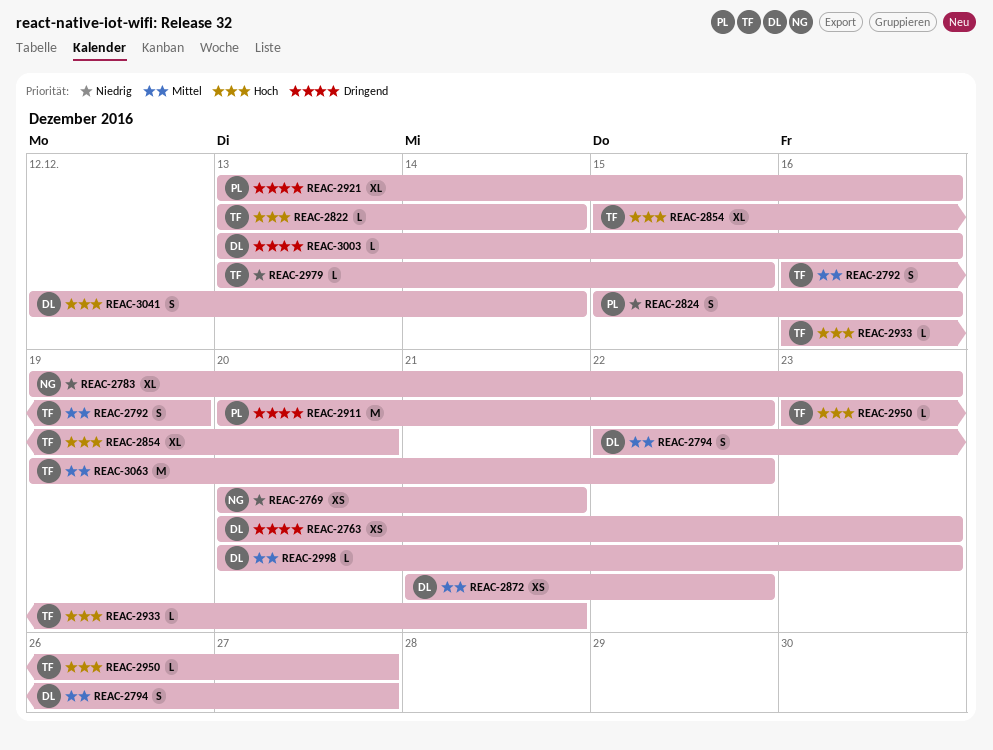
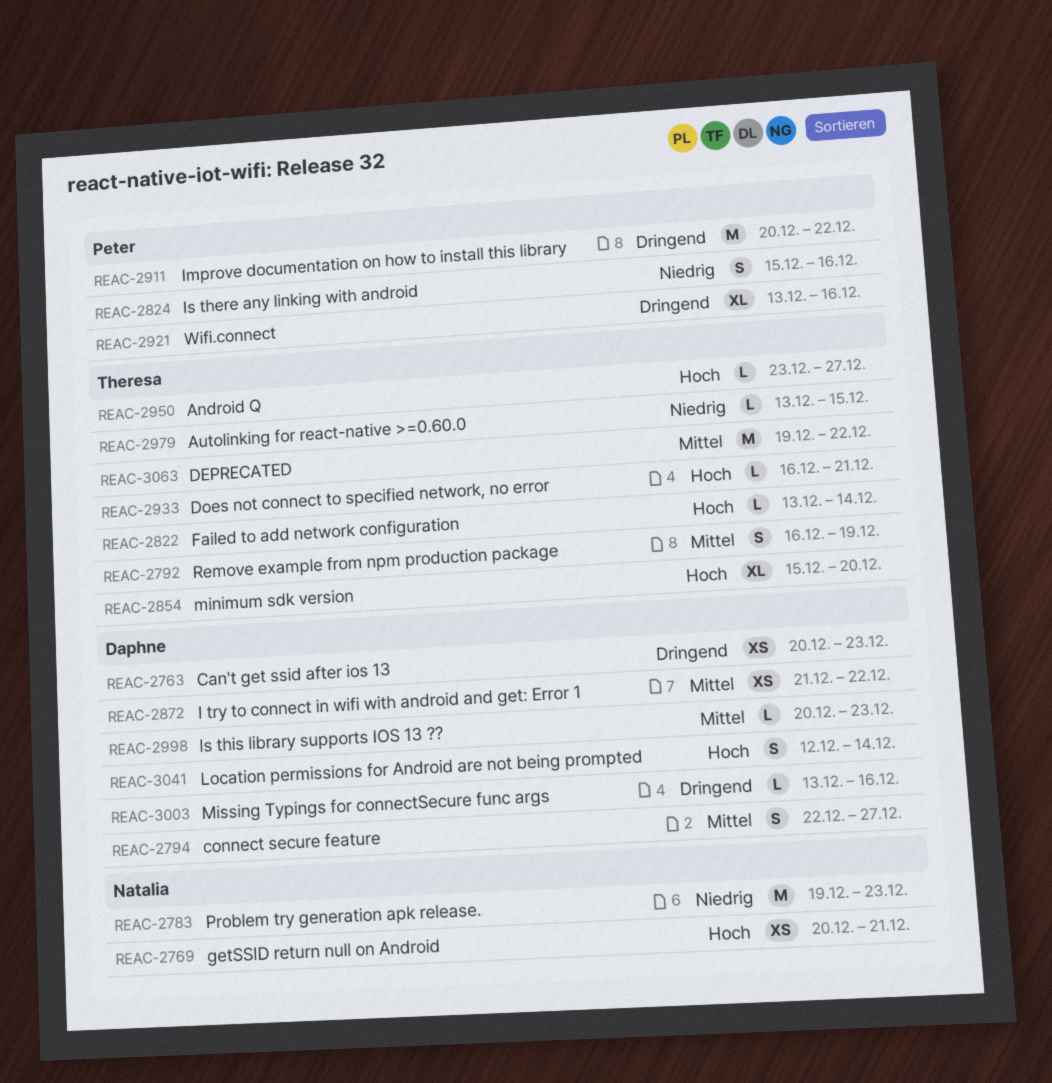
REAC-2769, priority: Niedrig -> Hoch
REAC-2783, estimate: XL -> M

